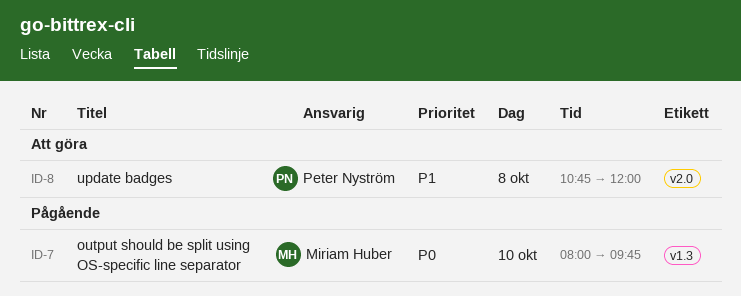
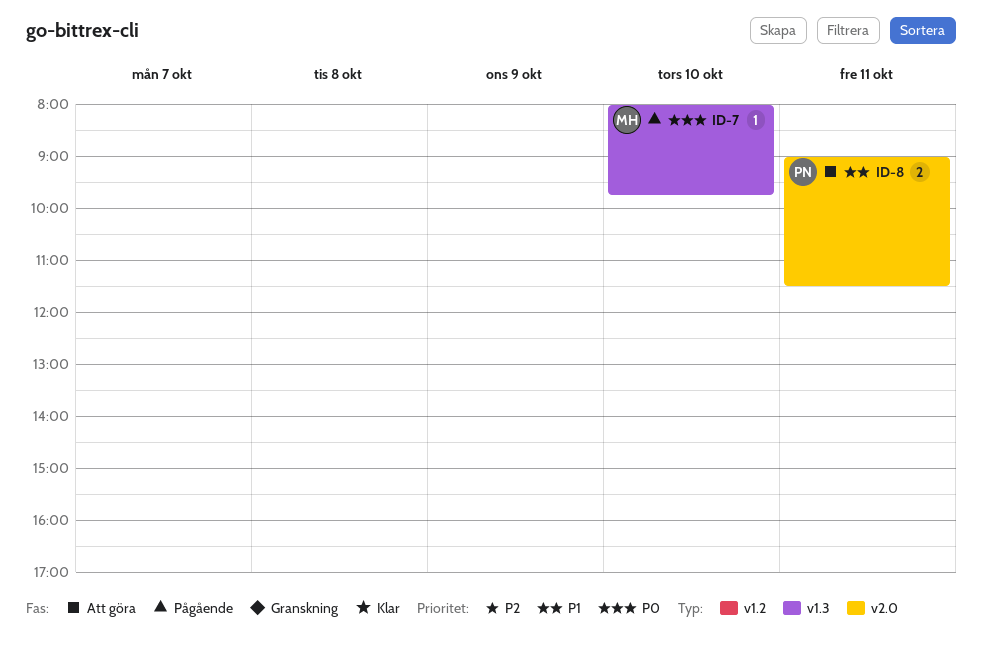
ID-8, day: Oct 8 -> Oct 11
ID-8, begins: 10:45 -> 09:00
ID-8, ends: 12:00 -> 11:30

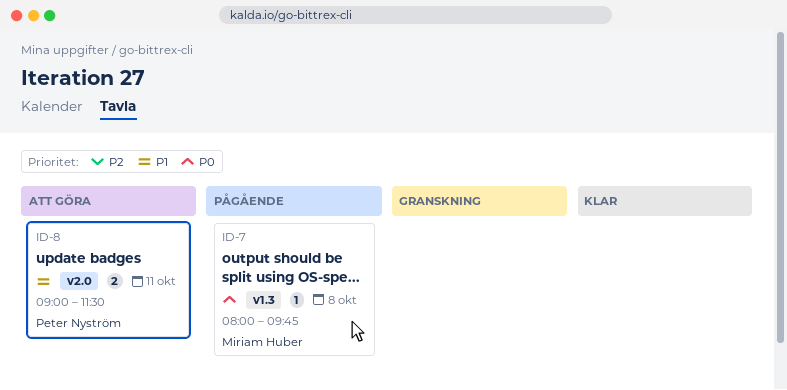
ID-7, day: Oct 10 -> Oct 8

